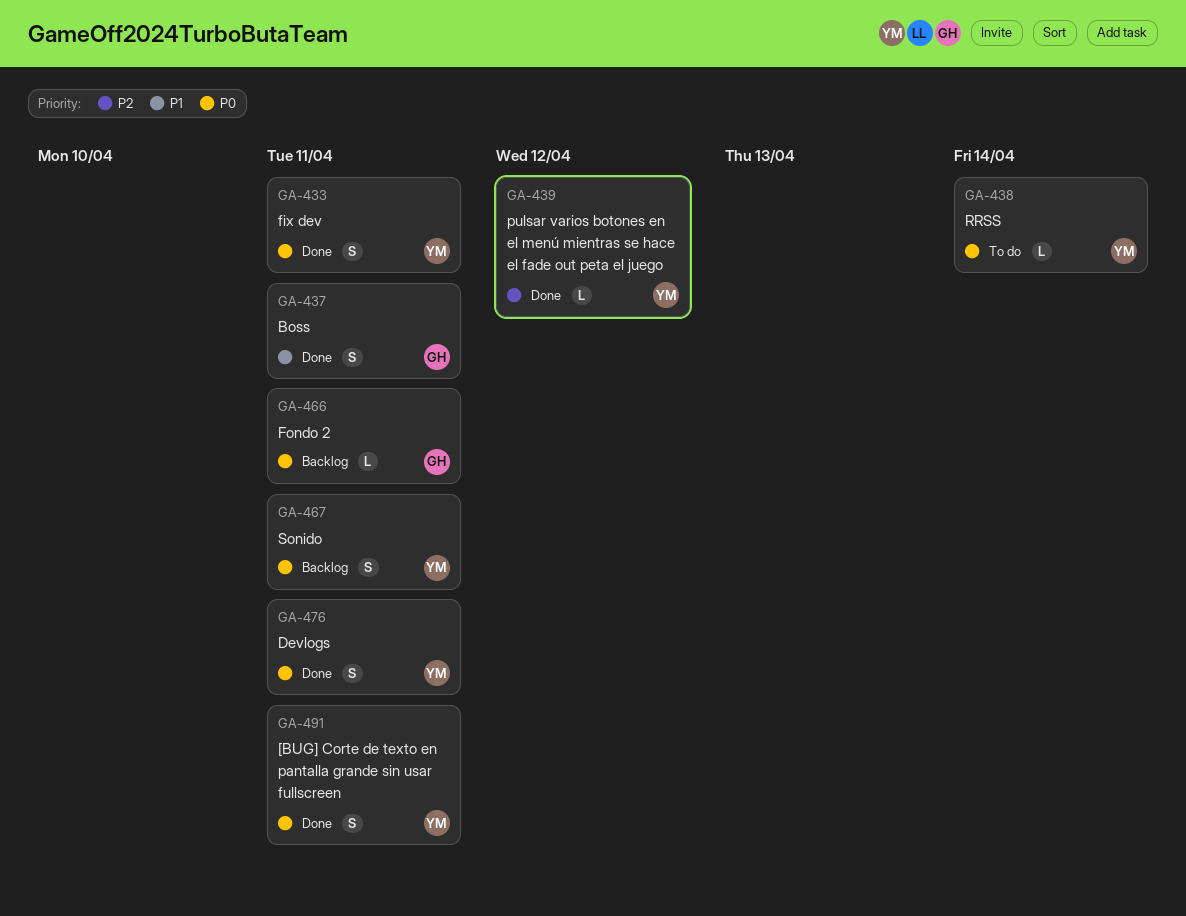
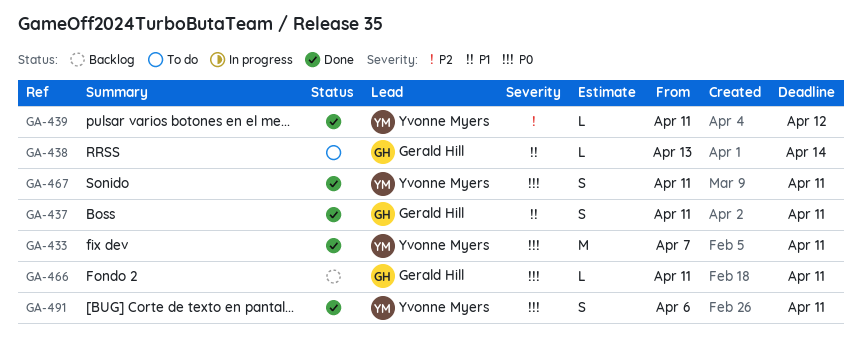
GA-433, estimate: S -> M
GA-438, owner: Yvonne Myers -> Gerald Hill
GA-438, priority: P0 -> P1
GA-467, status: Backlog -> Done
GA-476: present -> none

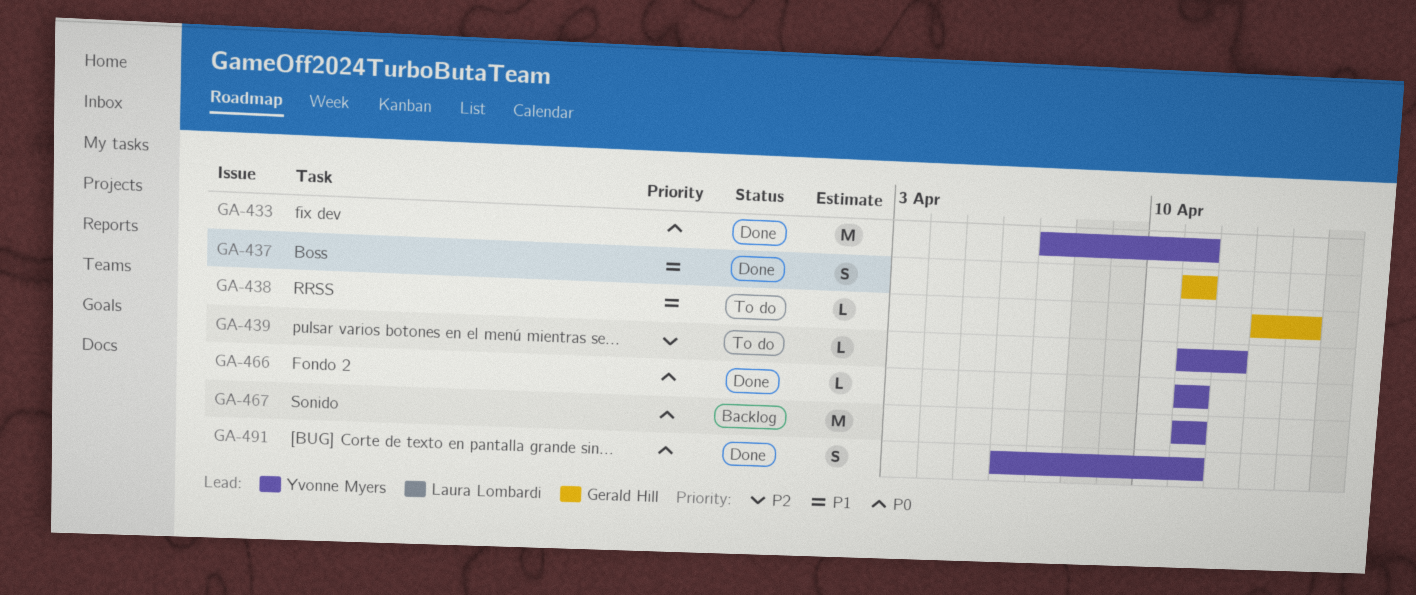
GA-439, status: Done -> To do
GA-466, status: Backlog -> Done
GA-466, owner: Gerald Hill -> Yvonne Myers
GA-467, status: Done -> Backlog
GA-467, estimate: S -> M

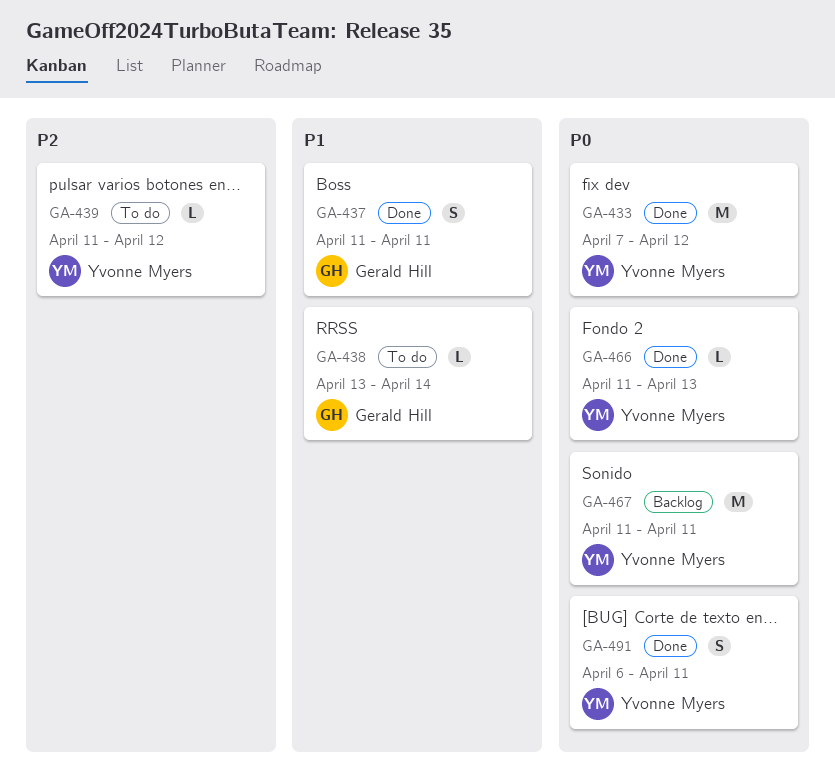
GA-433, due: Apr 11 -> Apr 12
GA-466, due: Apr 11 -> Apr 13

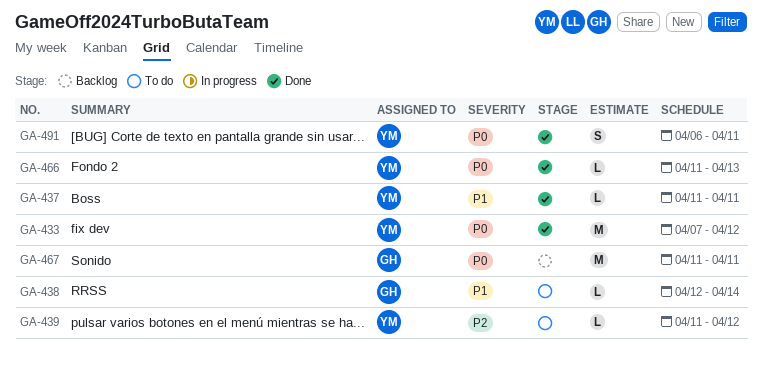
GA-437, owner: Gerald Hill -> Yvonne Myers
GA-437, estimate: S -> L
GA-438, start: Apr 13 -> Apr 12
GA-467, owner: Yvonne Myers -> Gerald Hill

